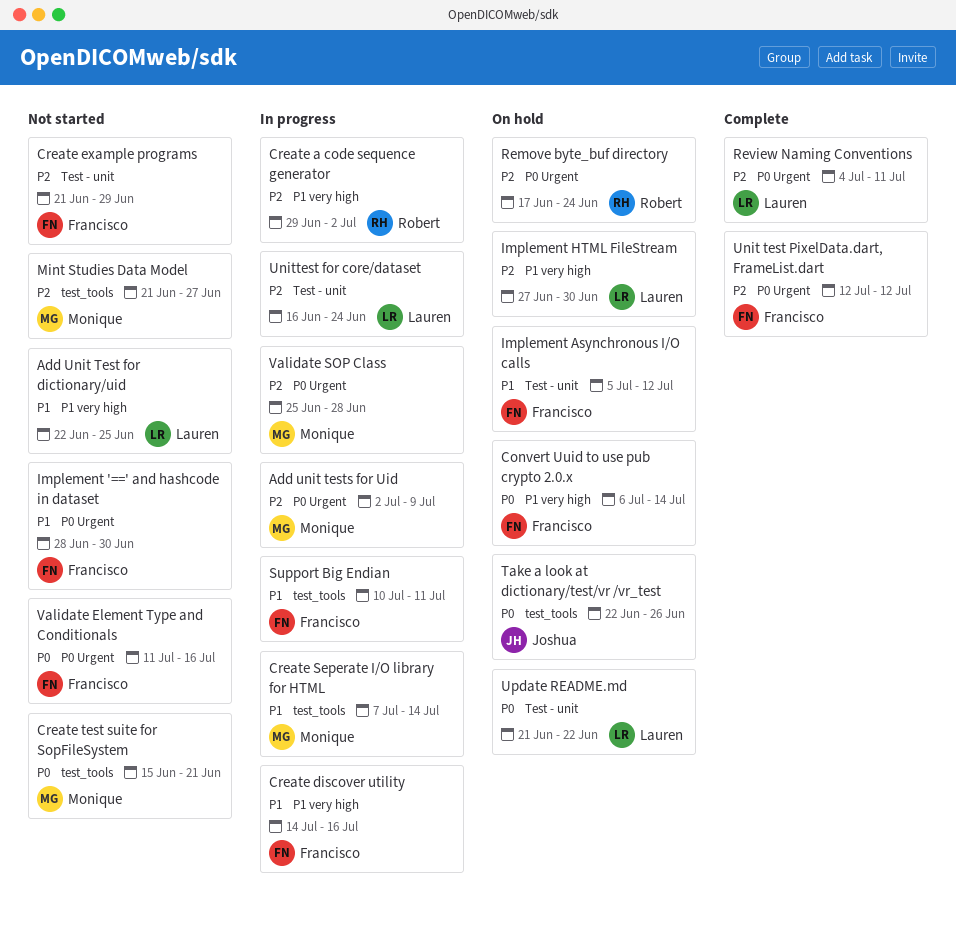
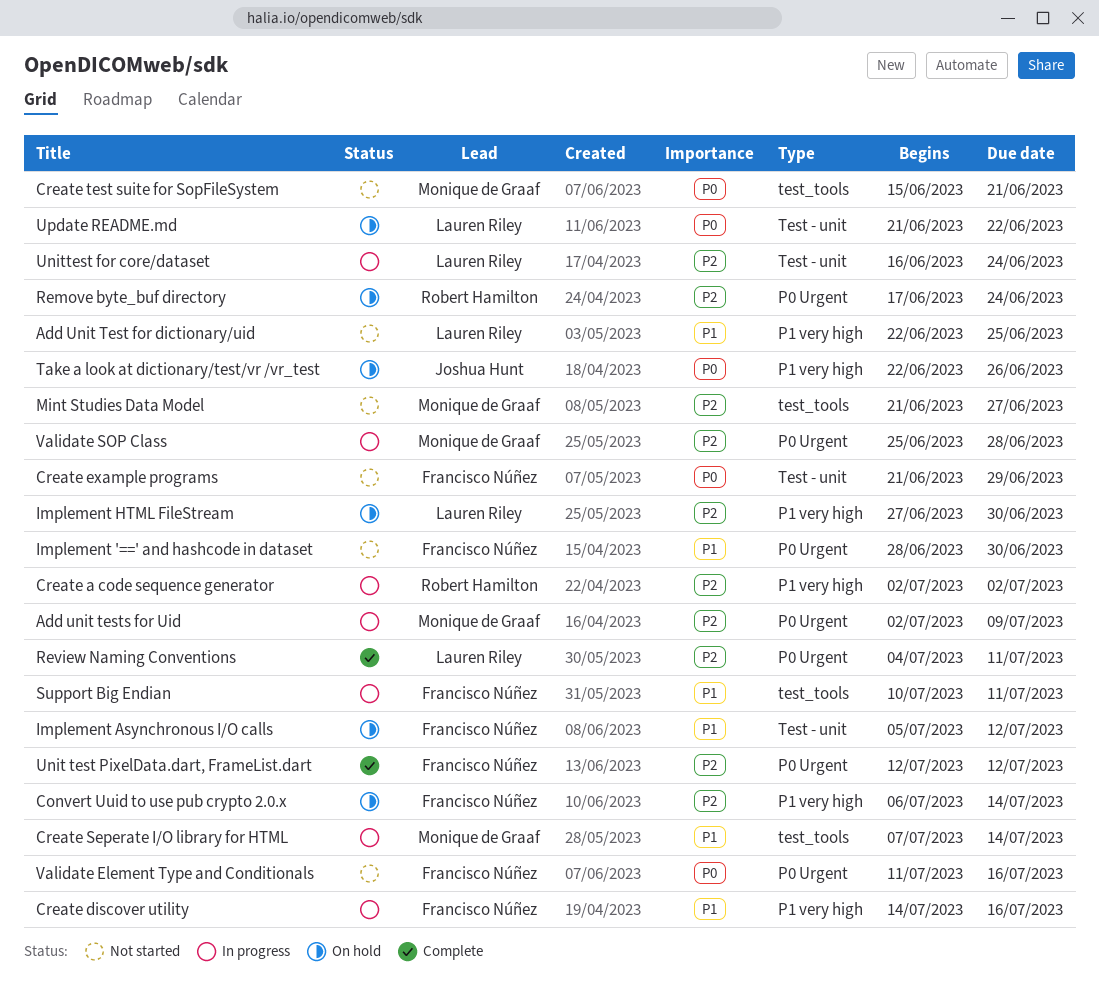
Convert Uuid to use pub crypto 2.0.x, priority: P0 -> P2
Create a code sequence generator, start: Jun 29 -> Jul 2
Create example programs, priority: P2 -> P0
Take a look at dictionary/test/vr /vr_test, label: test_tools -> P1 very high

